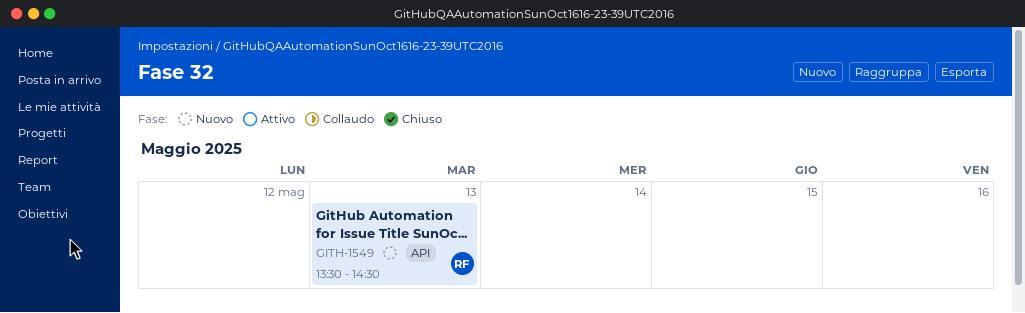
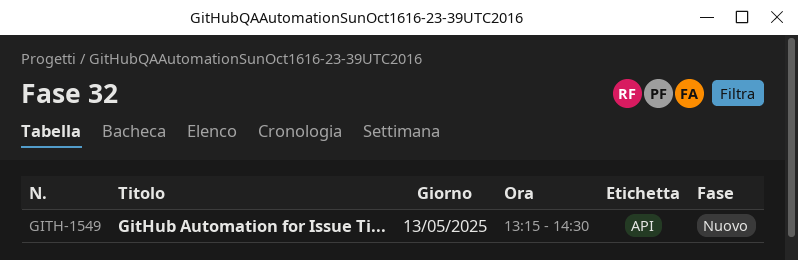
GITH-1549, begins: 13:30 -> 13:15

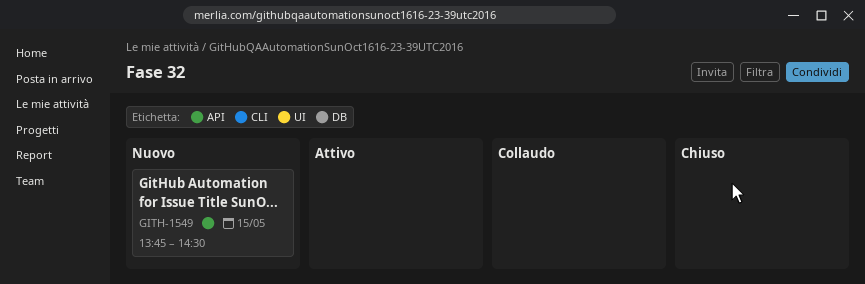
GITH-1549, day: May 13 -> May 15
GITH-1549, begins: 13:15 -> 13:45

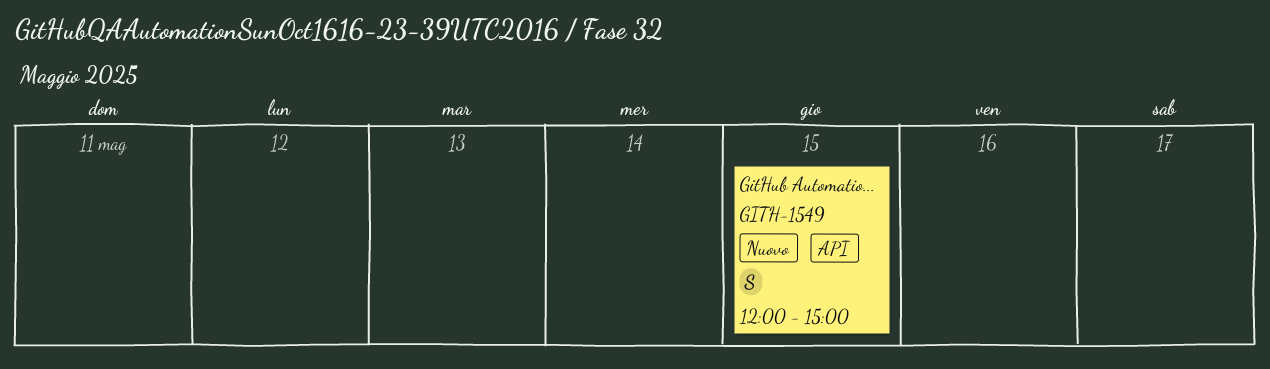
GITH-1549, begins: 13:45 -> 12:00
GITH-1549, ends: 14:30 -> 15:00

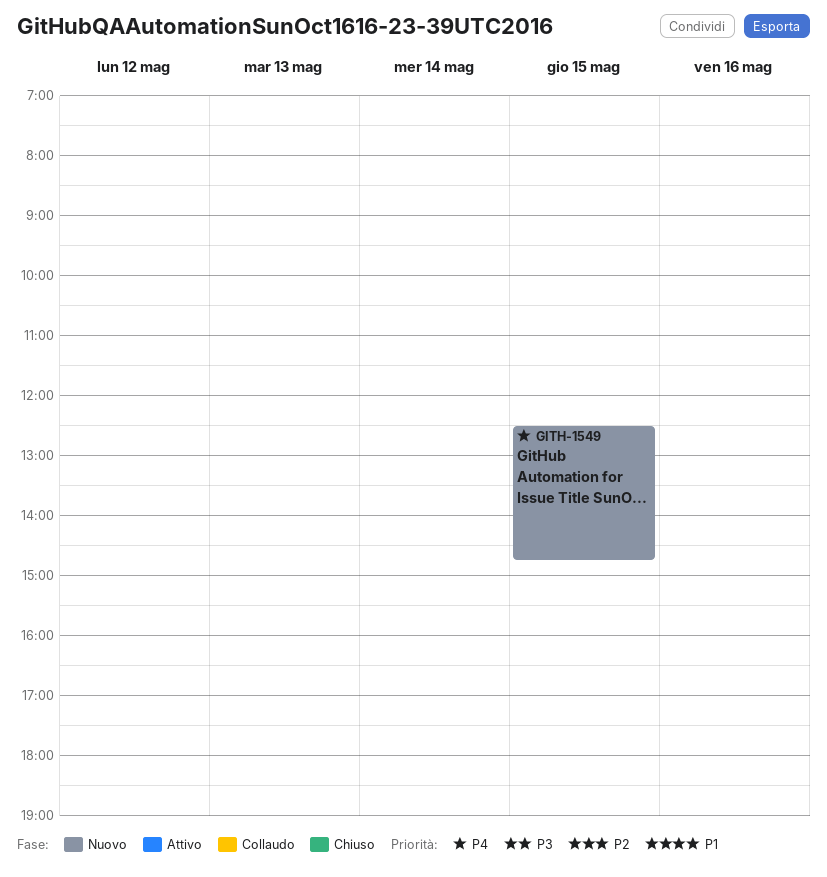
GITH-1549, begins: 12:00 -> 12:30
GITH-1549, ends: 15:00 -> 14:45

